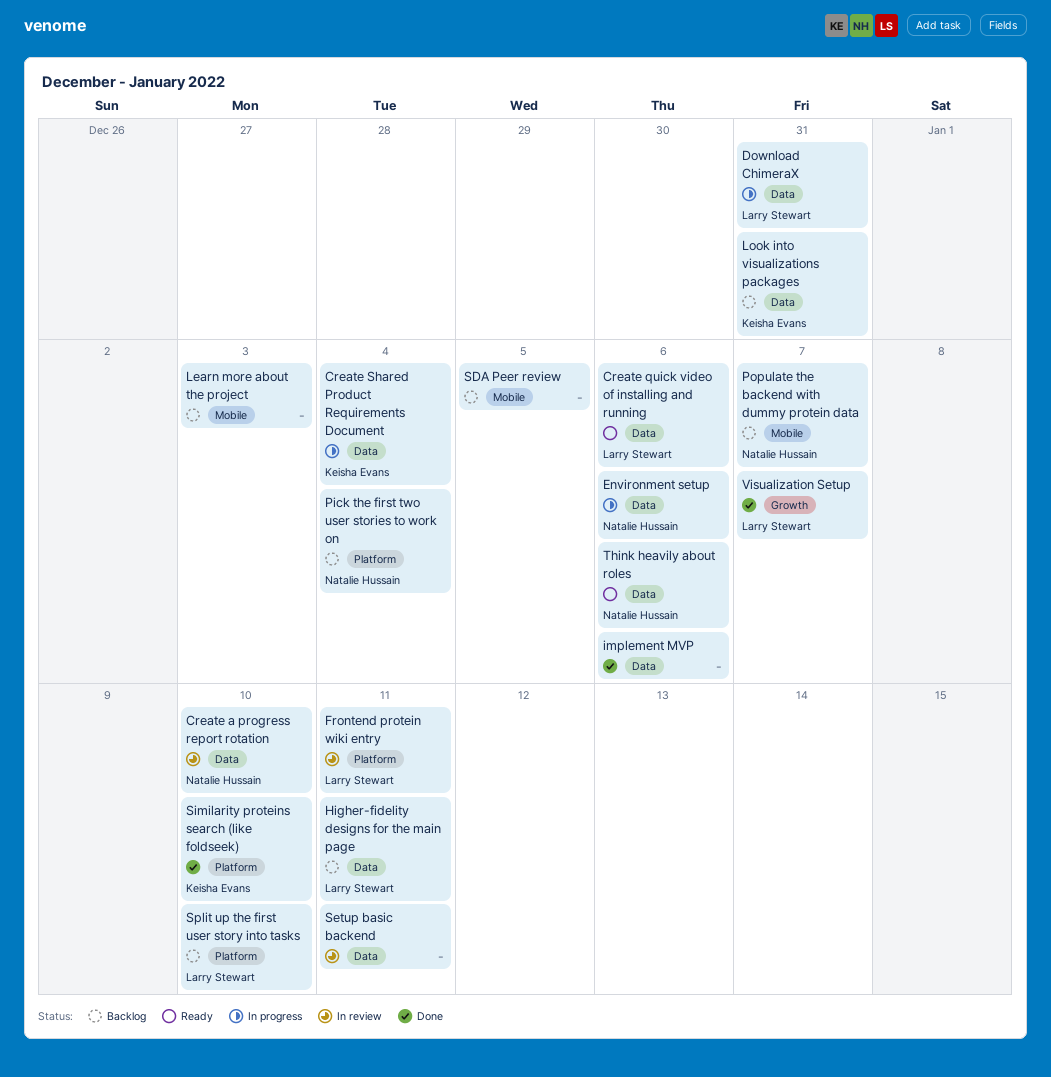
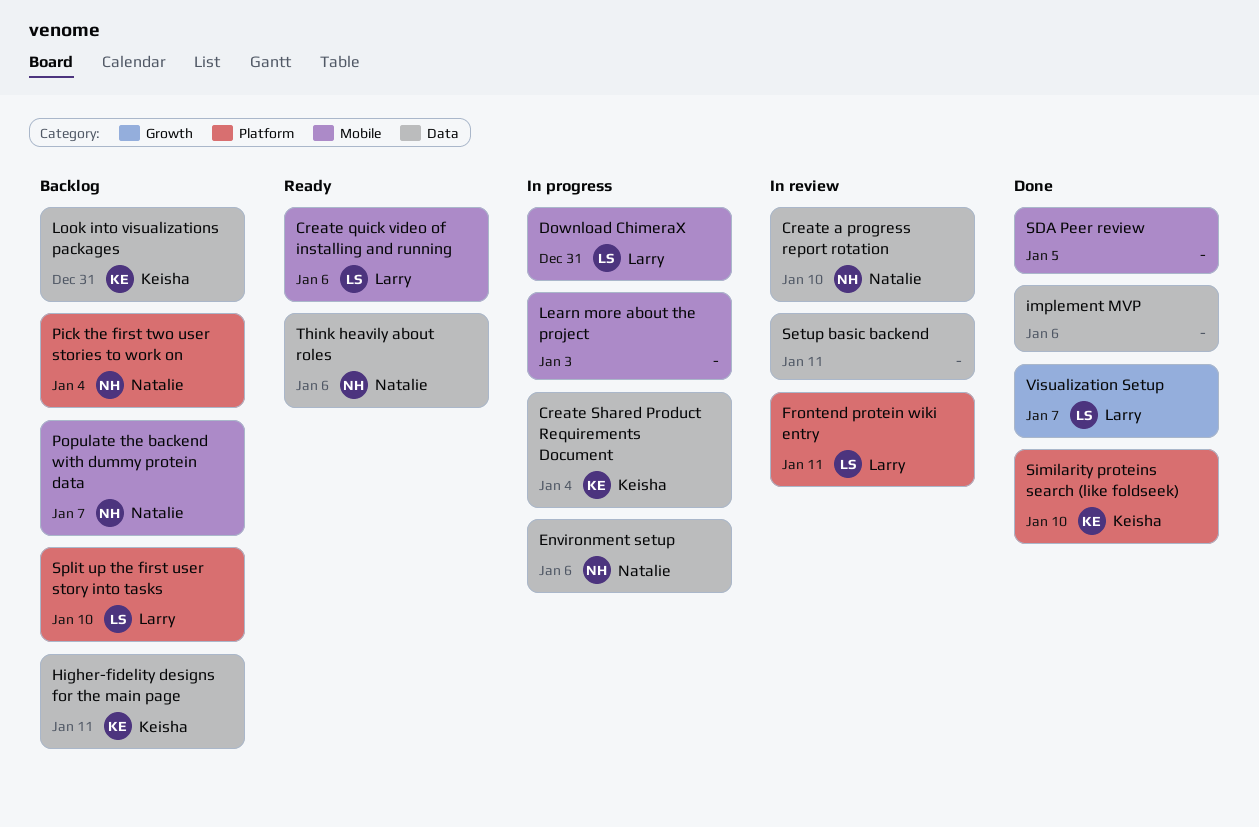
Create quick video of installing and running, label: Data -> Mobile
Download ChimeraX, label: Data -> Mobile
Higher-fidelity designs for the main page, owner: Larry Stewart -> Keisha Evans
Learn more about the project, status: Backlog -> In progress
SDA Peer review, status: Backlog -> Done

